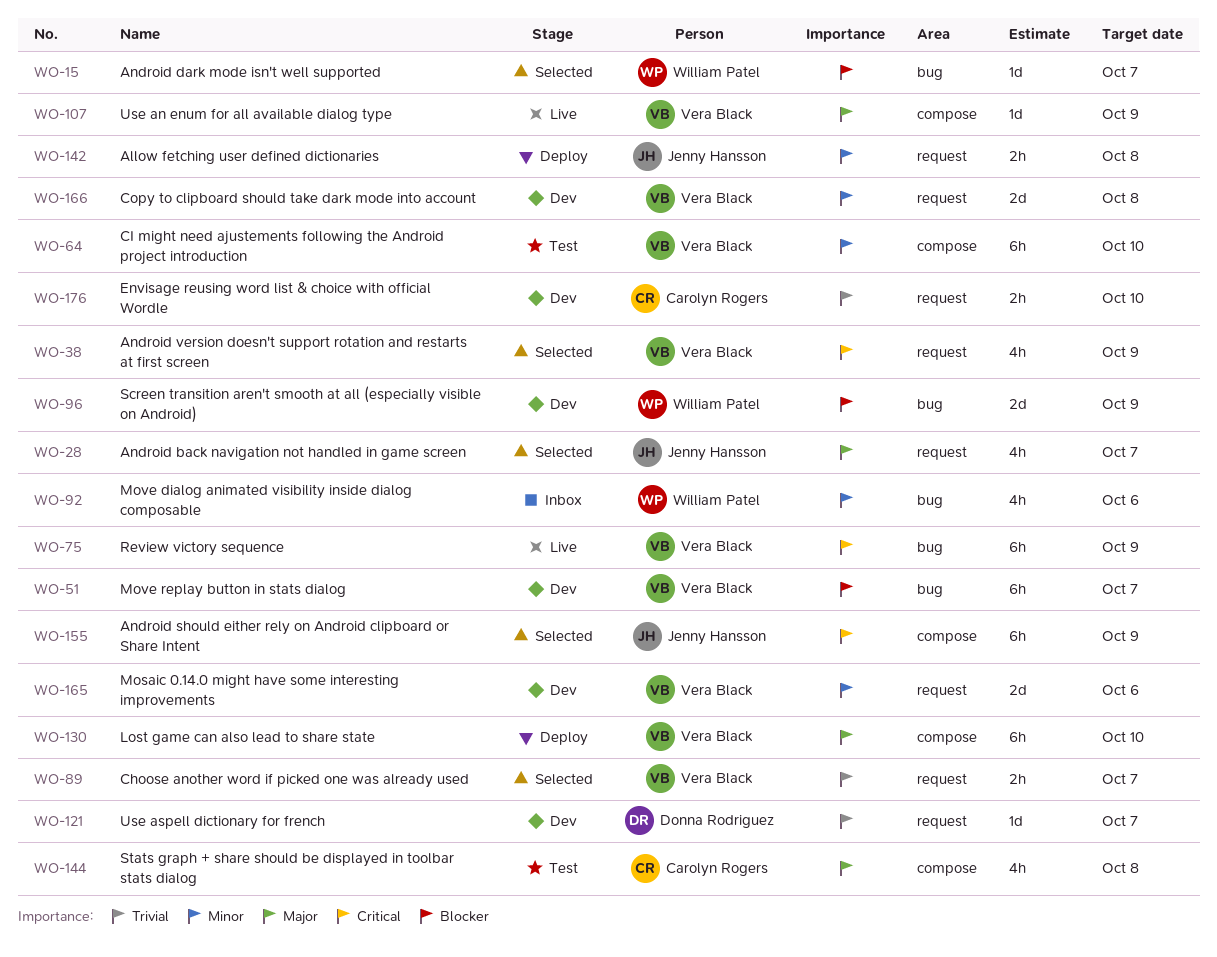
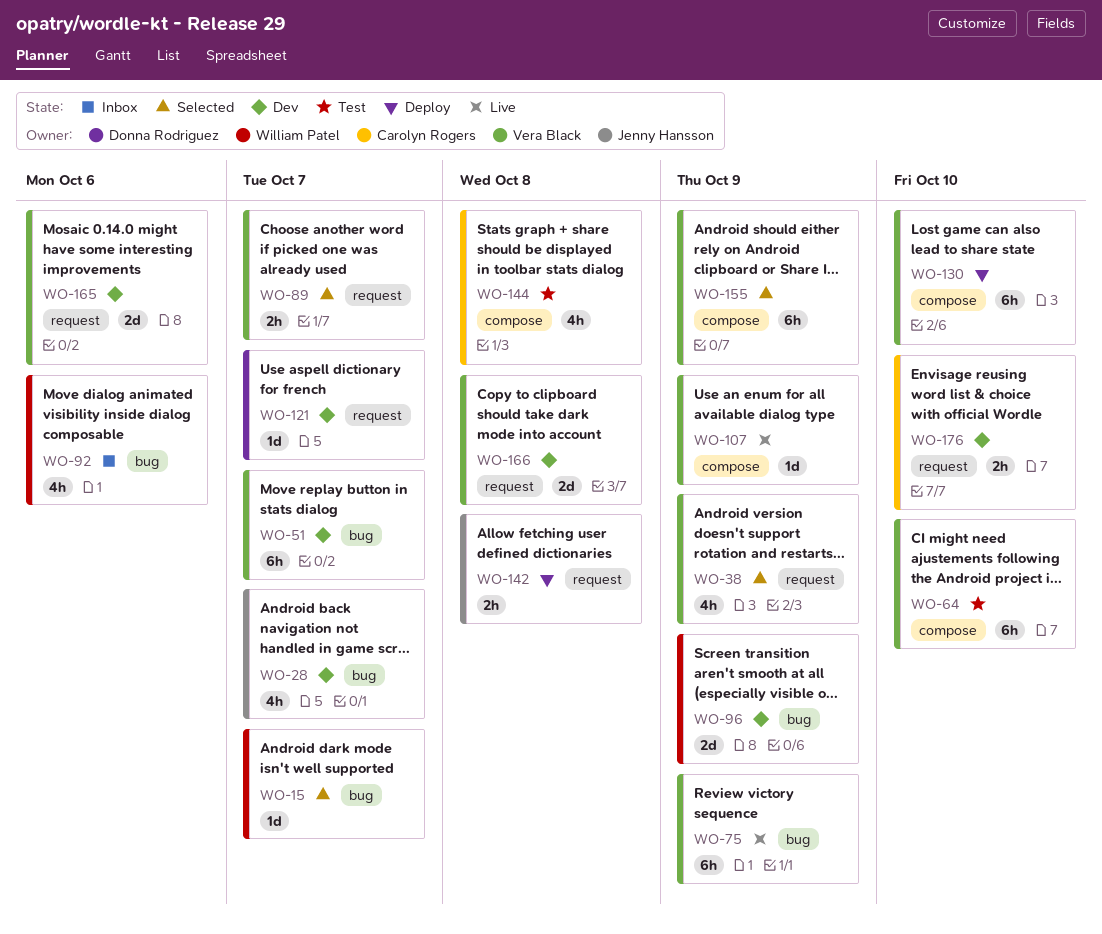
WO-28, status: Selected -> Dev
WO-28, label: request -> bug
WO-155, owner: Jenny Hansson -> Vera Black

